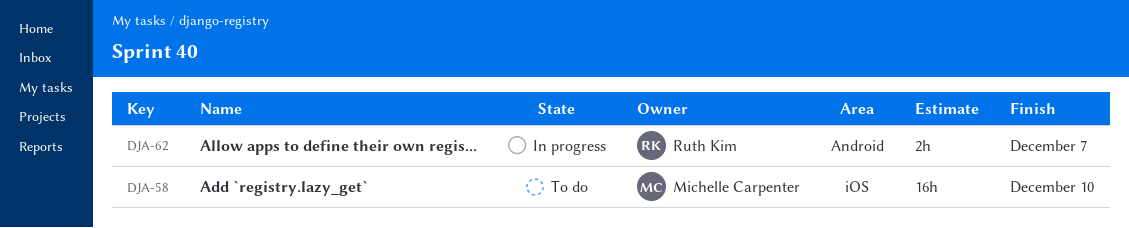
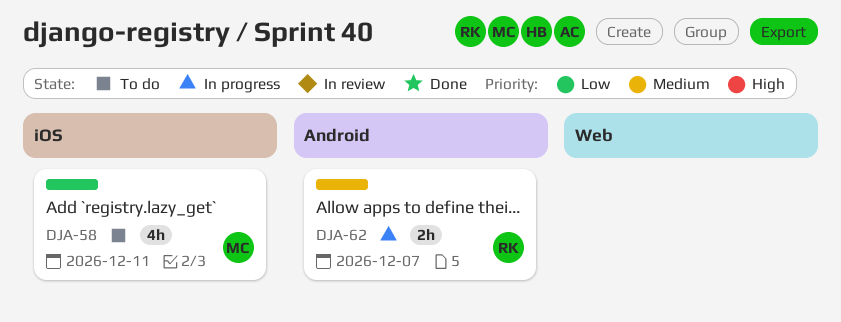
DJA-58, estimate: 16h -> 4h
DJA-58, due: Dec 10 -> Dec 11

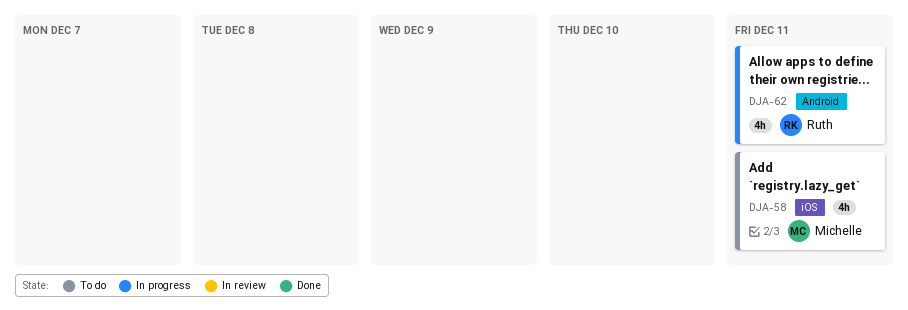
DJA-62, estimate: 2h -> 4h
DJA-62, due: Dec 7 -> Dec 11

